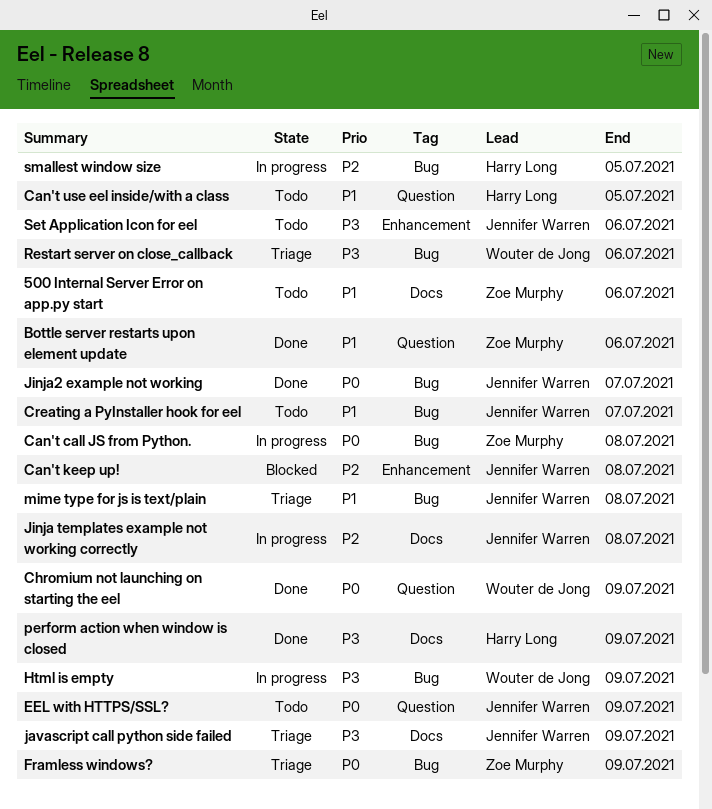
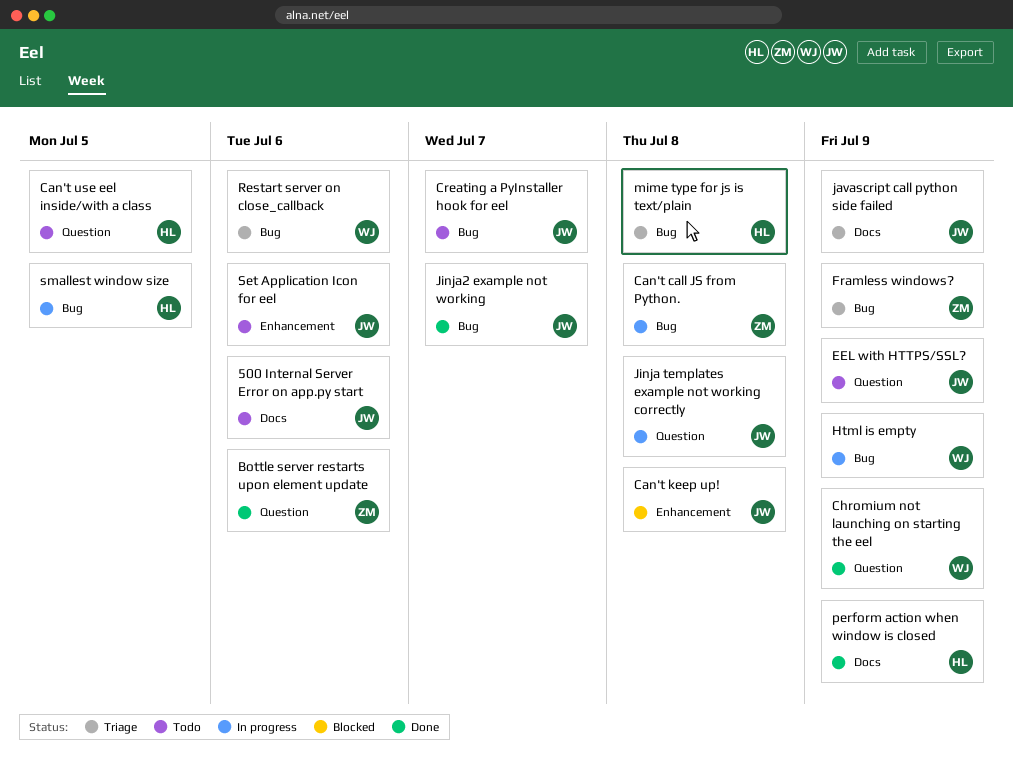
500 Internal Server Error on app.py start, owner: Zoe Murphy -> Jennifer Warren
Jinja templates example not working correctly, label: Docs -> Question
mime type for js is text/plain, owner: Jennifer Warren -> Harry Long

